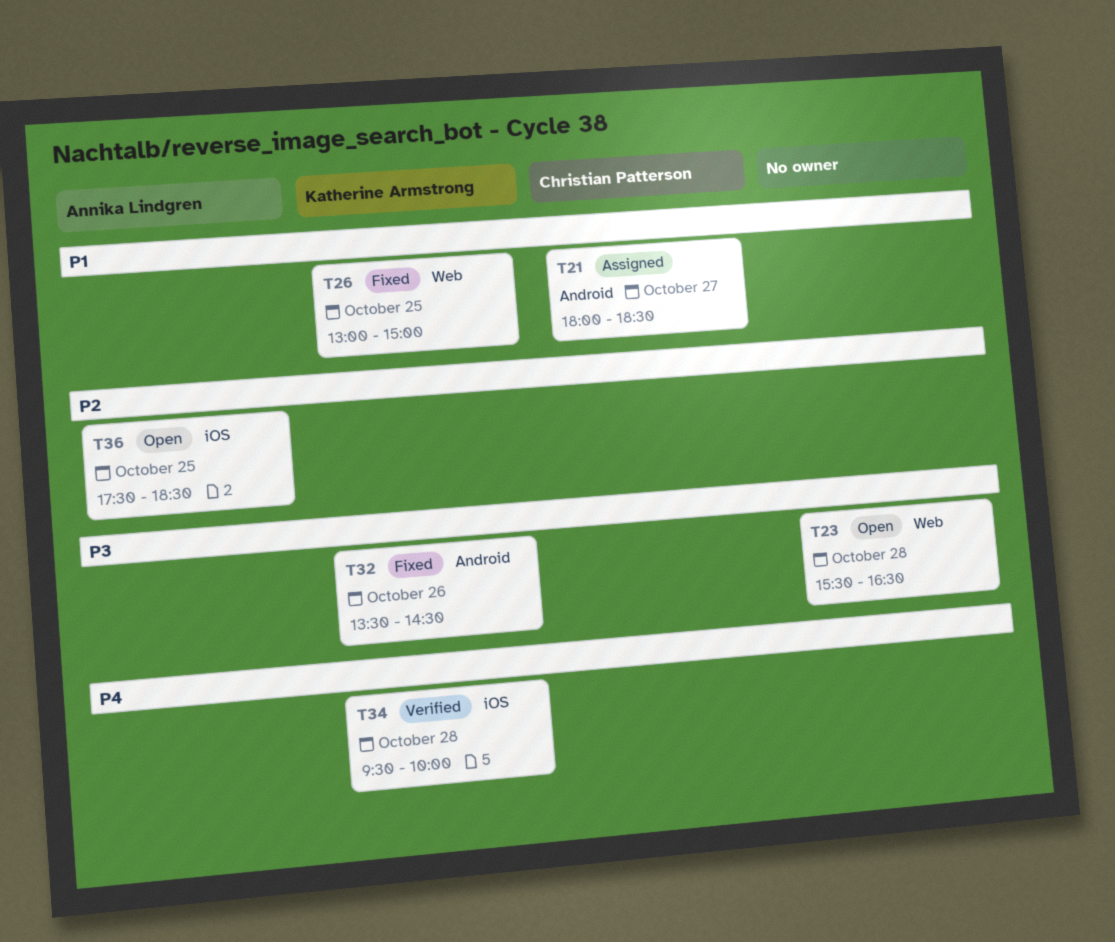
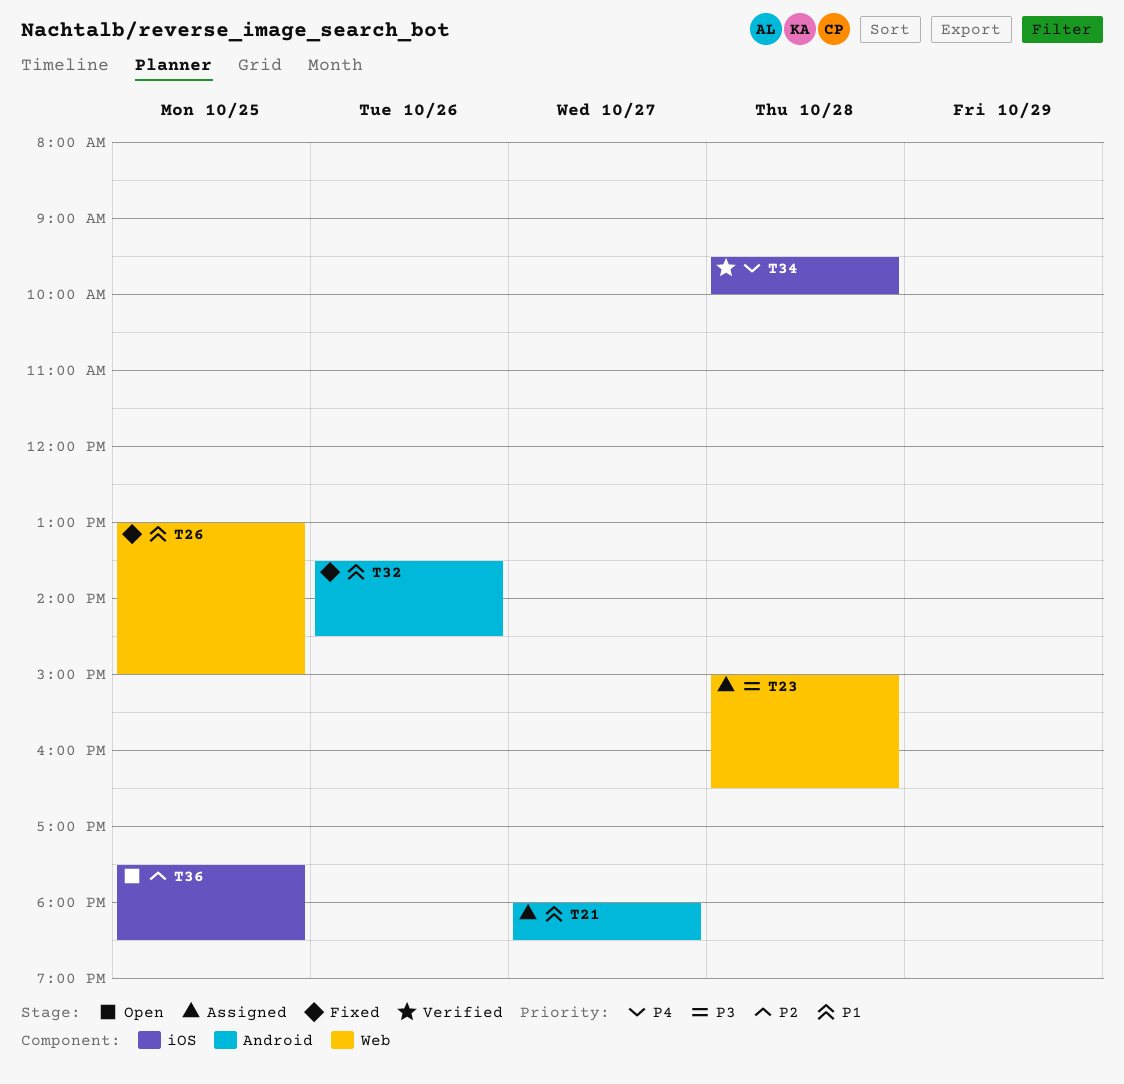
T23, status: Open -> Assigned
T23, begins: 15:30 -> 15:00
T32, priority: P3 -> P1

